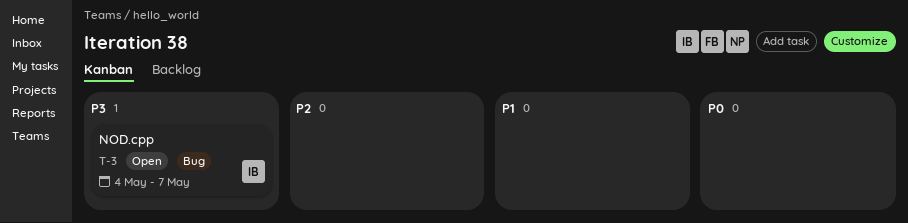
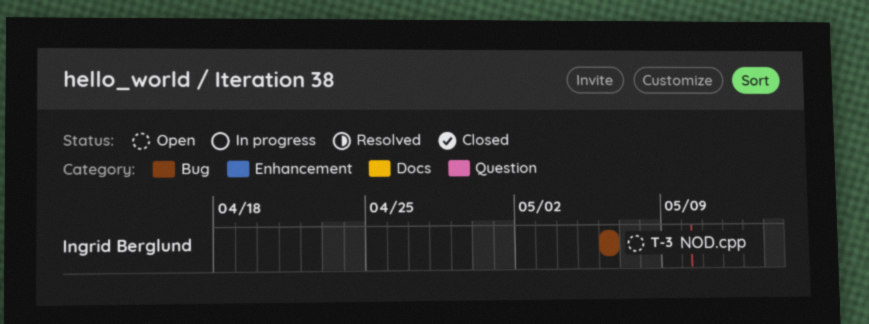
T-3, start: May 4 -> May 6
T-3, due: May 7 -> May 6

